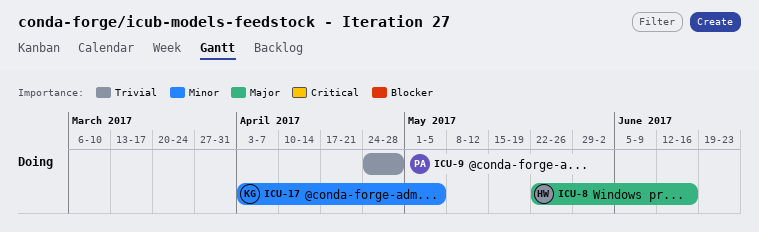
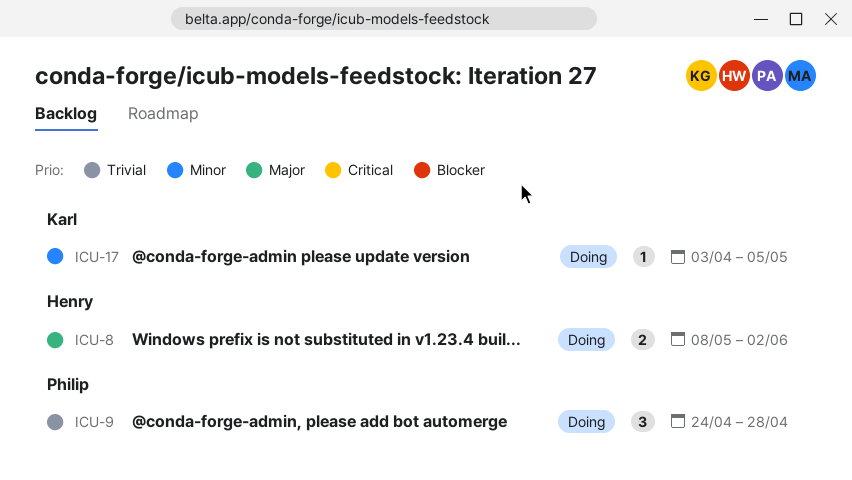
ICU-8, start: May 22 -> May 8
ICU-8, due: Jun 16 -> Jun 2

